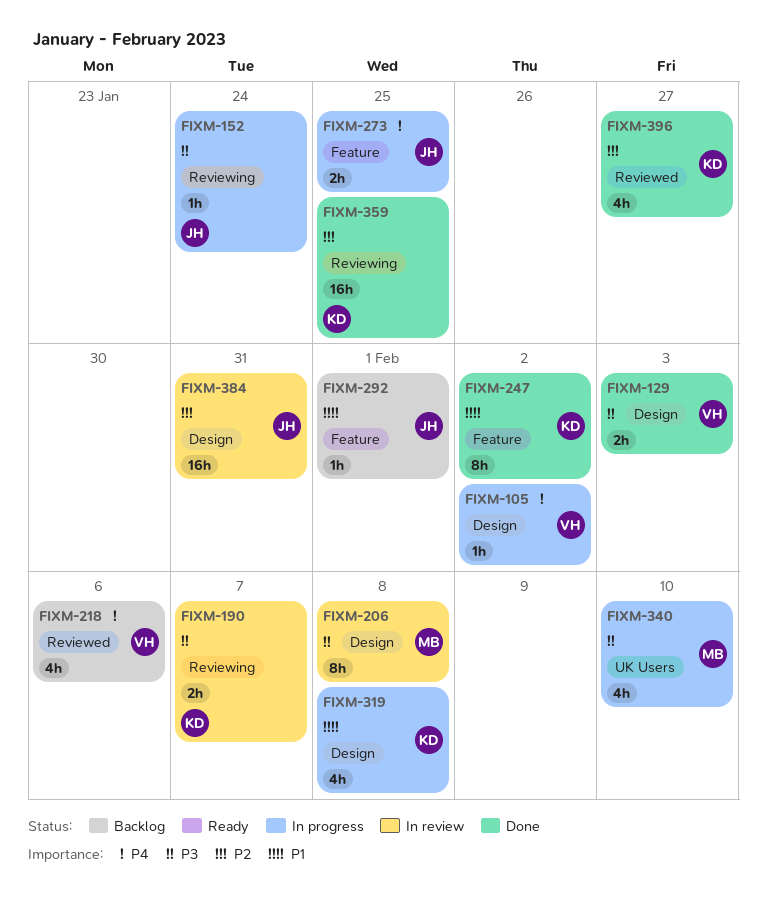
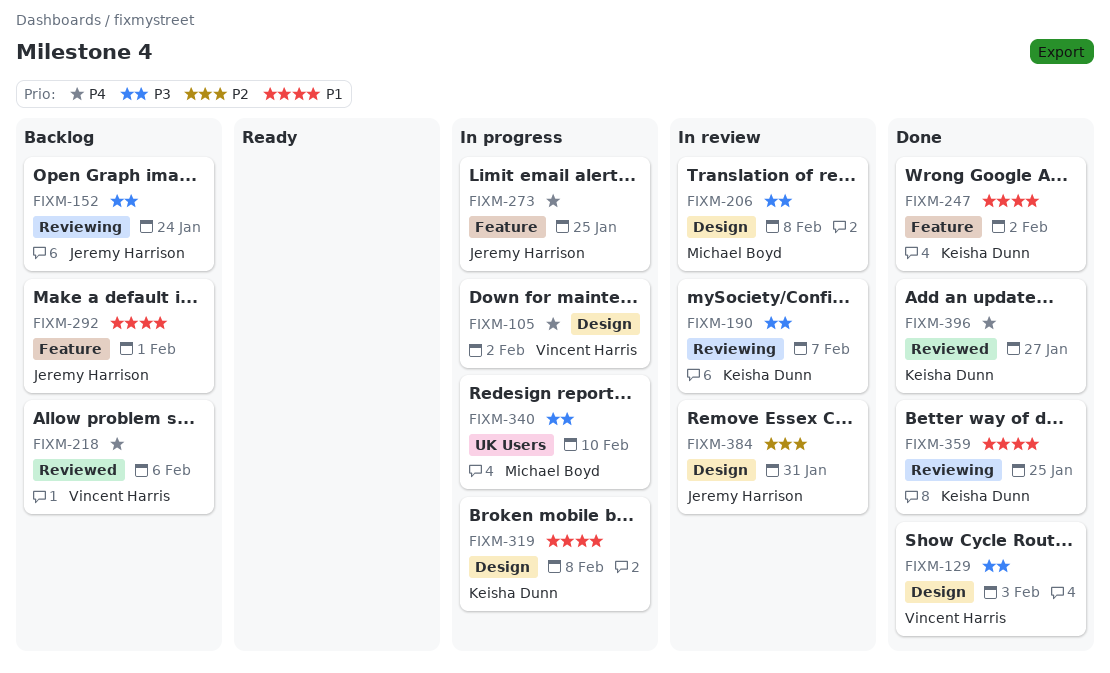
FIXM-152, status: In progress -> Backlog
FIXM-359, priority: P2 -> P1
FIXM-396, priority: P2 -> P4

